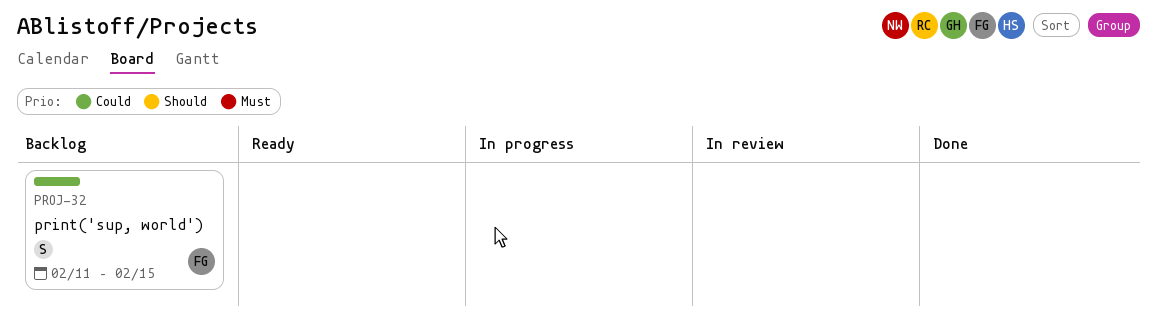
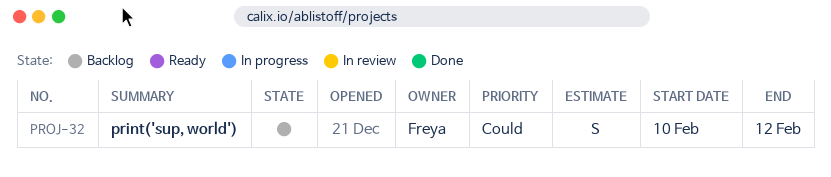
PROJ-32, start: Feb 11 -> Feb 10
PROJ-32, due: Feb 15 -> Feb 12

